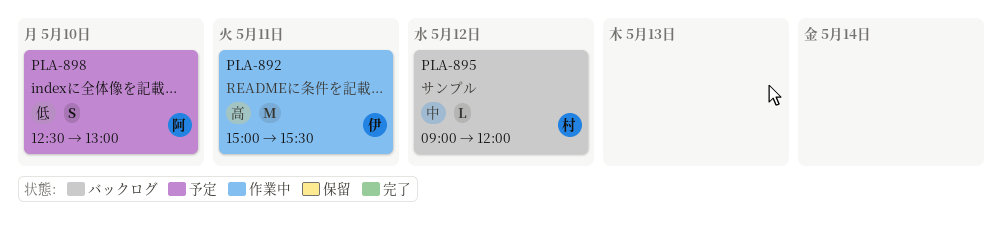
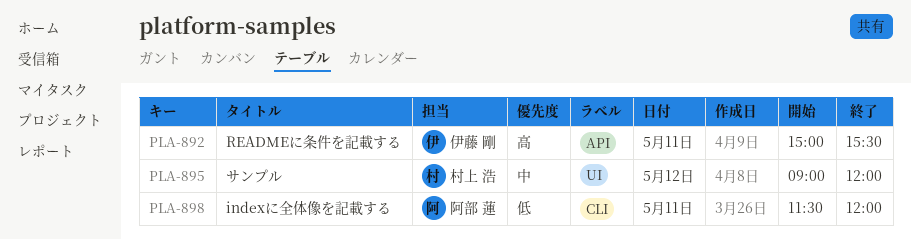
PLA-898, day: May 10 -> May 11
PLA-898, begins: 12:30 -> 11:30
PLA-898, ends: 13:00 -> 12:00

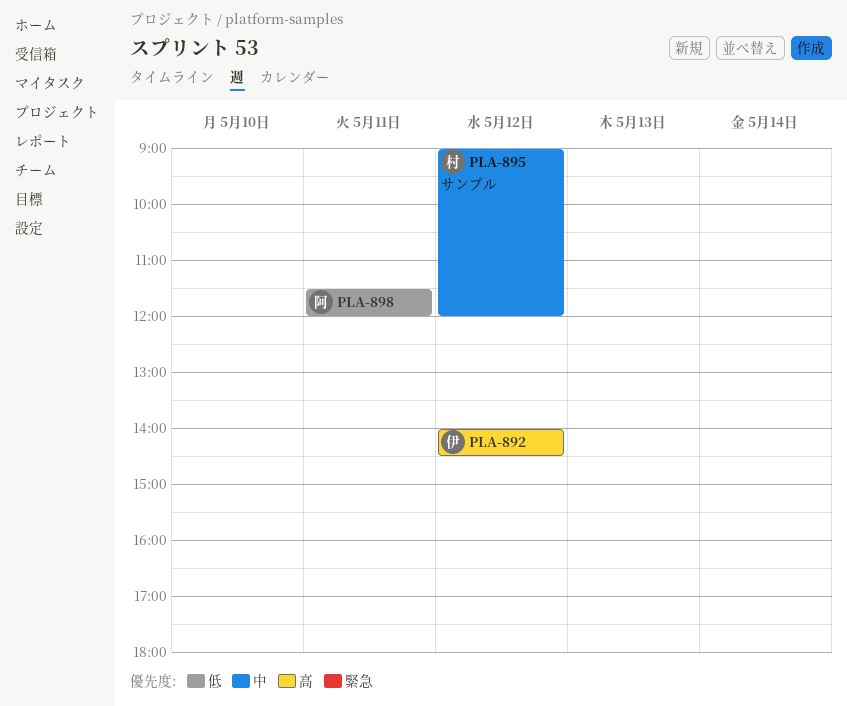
PLA-892, day: May 11 -> May 12
PLA-892, begins: 15:00 -> 14:00
PLA-892, ends: 15:30 -> 14:30

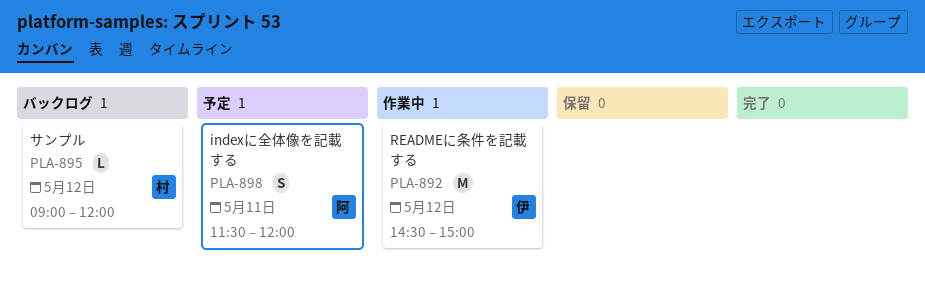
PLA-892, begins: 14:00 -> 14:30
PLA-892, ends: 14:30 -> 15:00

